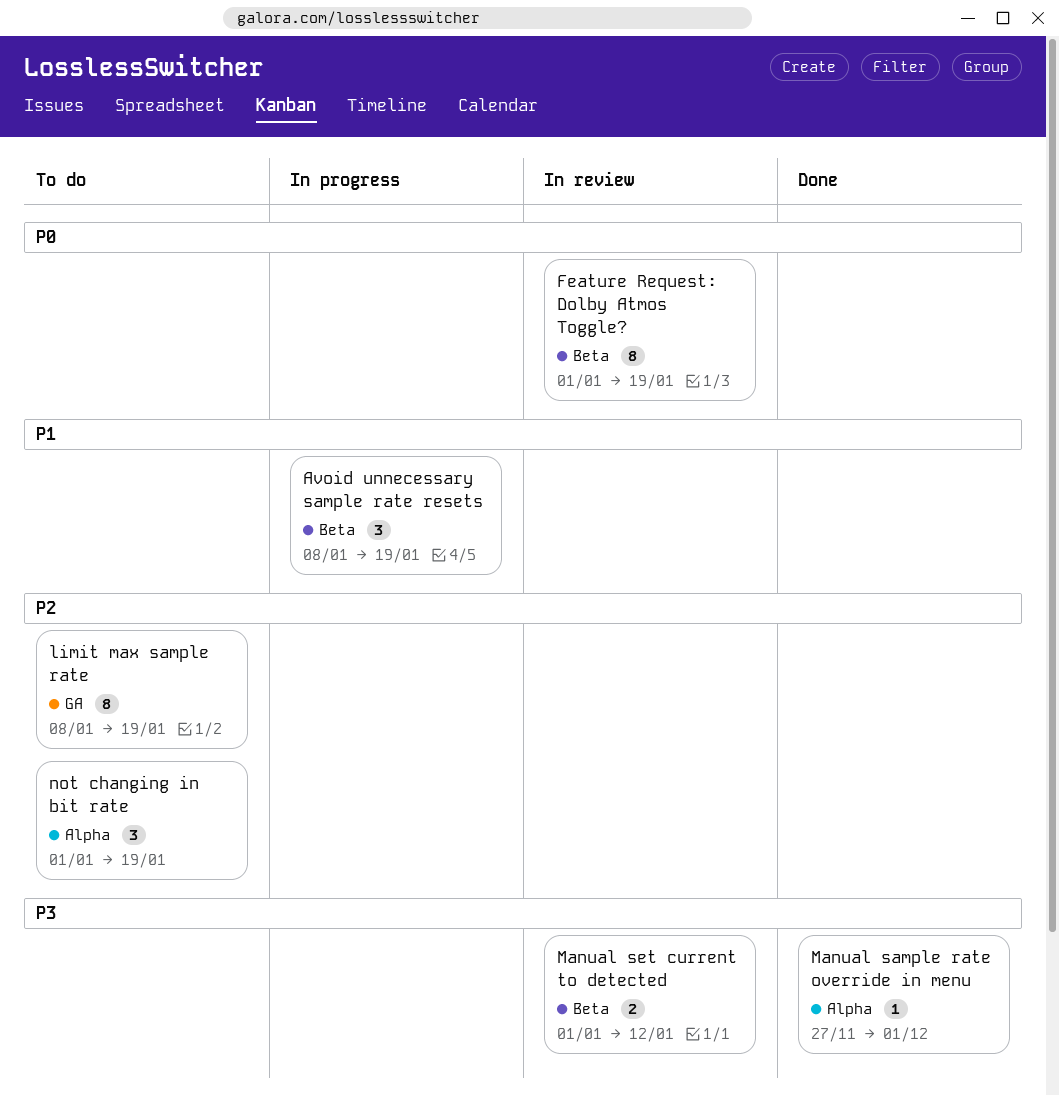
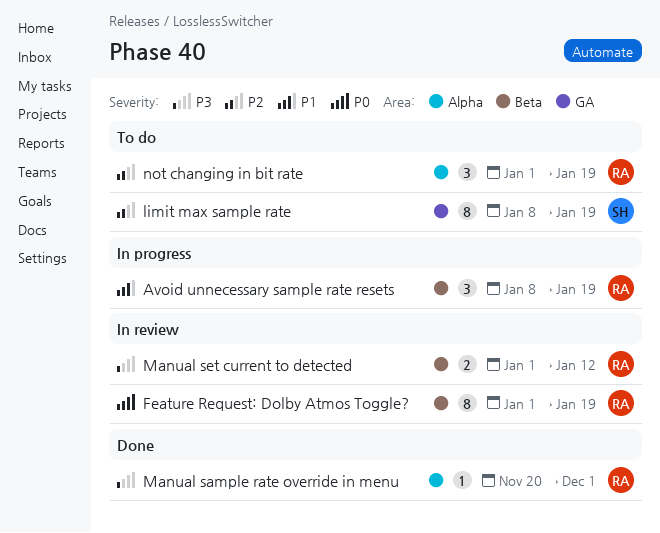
Manual sample rate override in menu, start: Nov 27 -> Nov 20

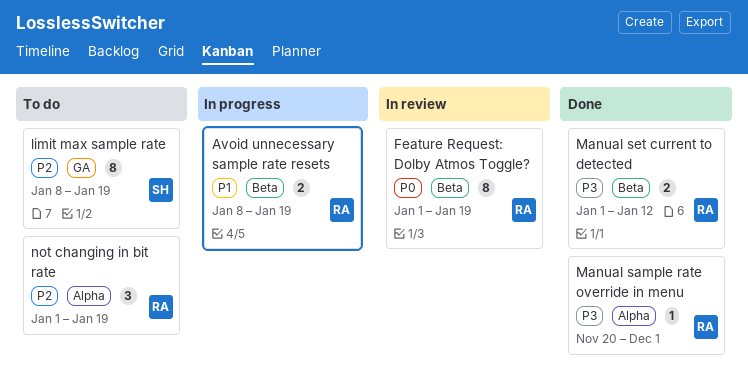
Avoid unnecessary sample rate resets, estimate: 3 -> 2
Manual set current to detected, status: In review -> Done

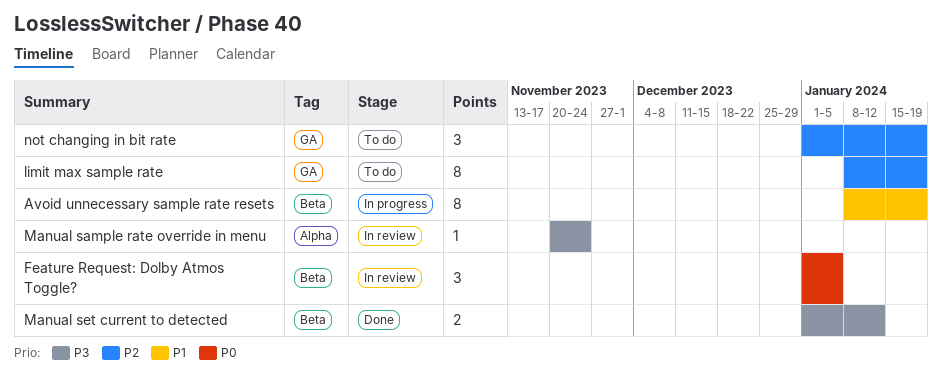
Avoid unnecessary sample rate resets, estimate: 2 -> 8
Feature Request: Dolby Atmos Toggle?, estimate: 8 -> 3
Feature Request: Dolby Atmos Toggle?, due: Jan 19 -> Jan 5
Manual sample rate override in menu, status: Done -> In review
Manual sample rate override in menu, due: Dec 1 -> Nov 24
not changing in bit rate, label: Alpha -> GA

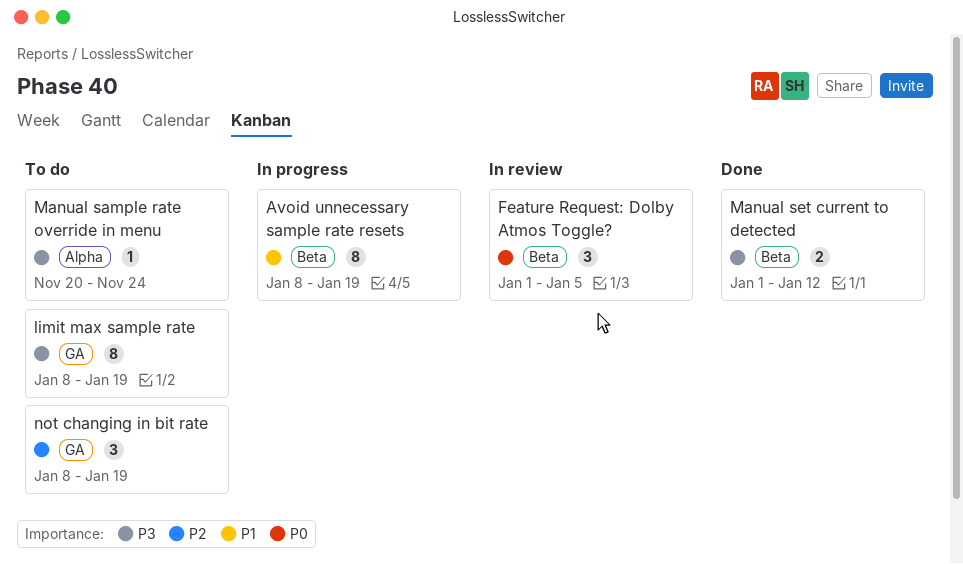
limit max sample rate, priority: P2 -> P3
Manual sample rate override in menu, status: In review -> To do
not changing in bit rate, start: Jan 1 -> Jan 8

